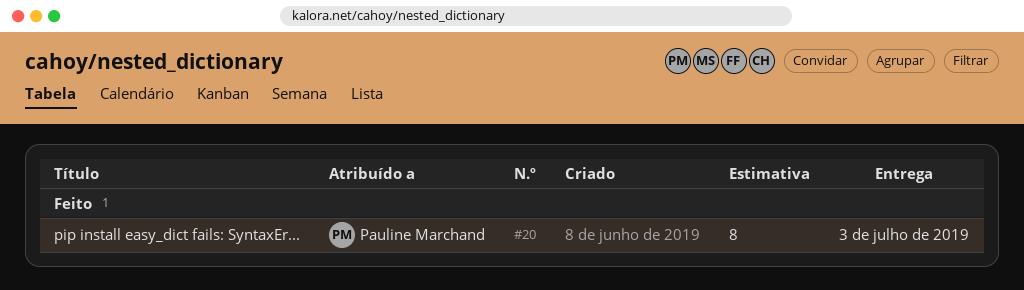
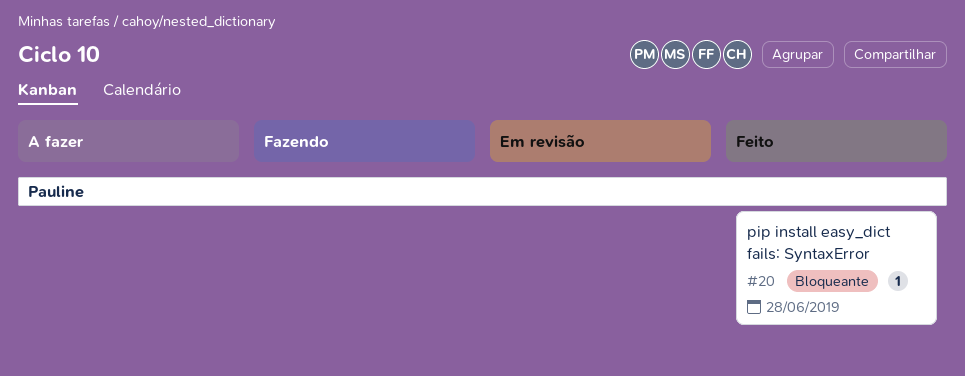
#20, estimate: 8 -> 1
#20, due: Jul 3 -> Jun 28

